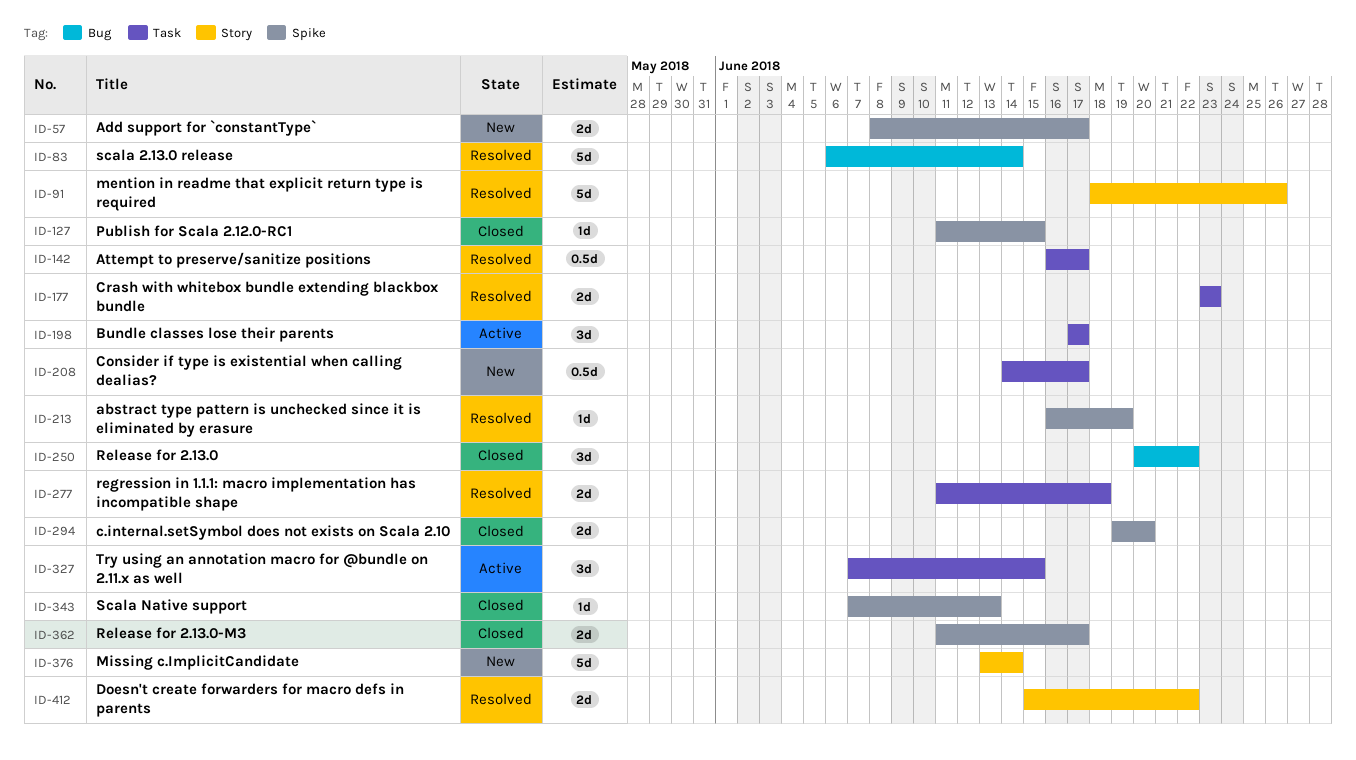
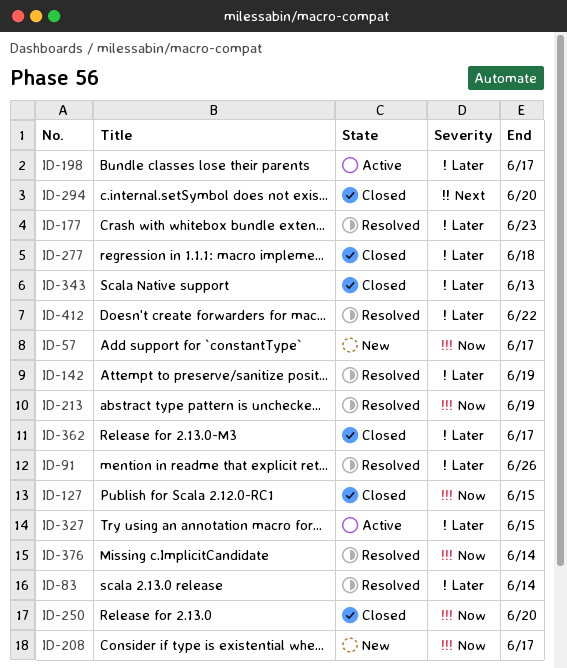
ID-142, due: Jun 17 -> Jun 19
ID-250, due: Jun 22 -> Jun 20
ID-277, status: Resolved -> Closed
ID-376, status: New -> Resolved

